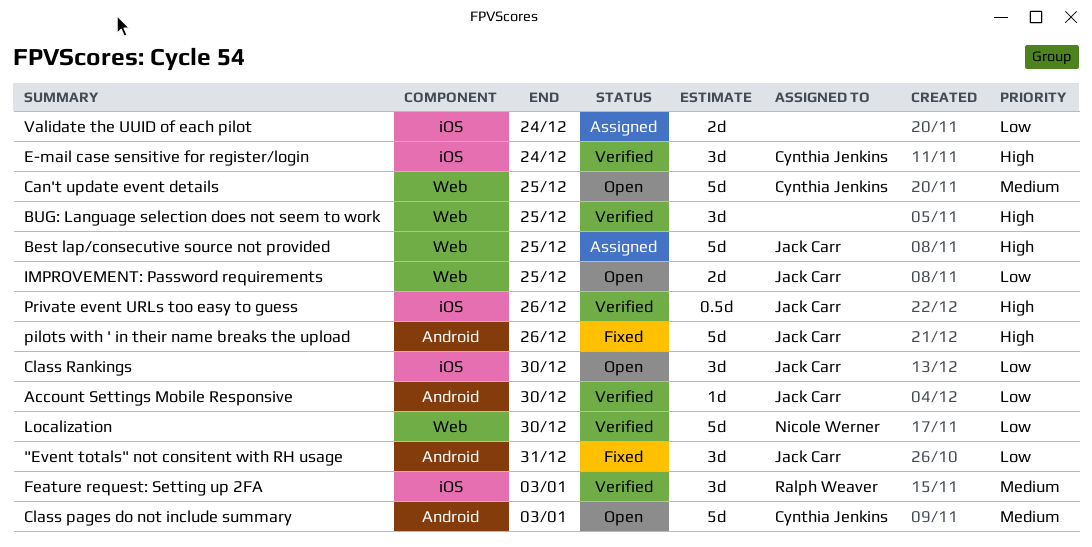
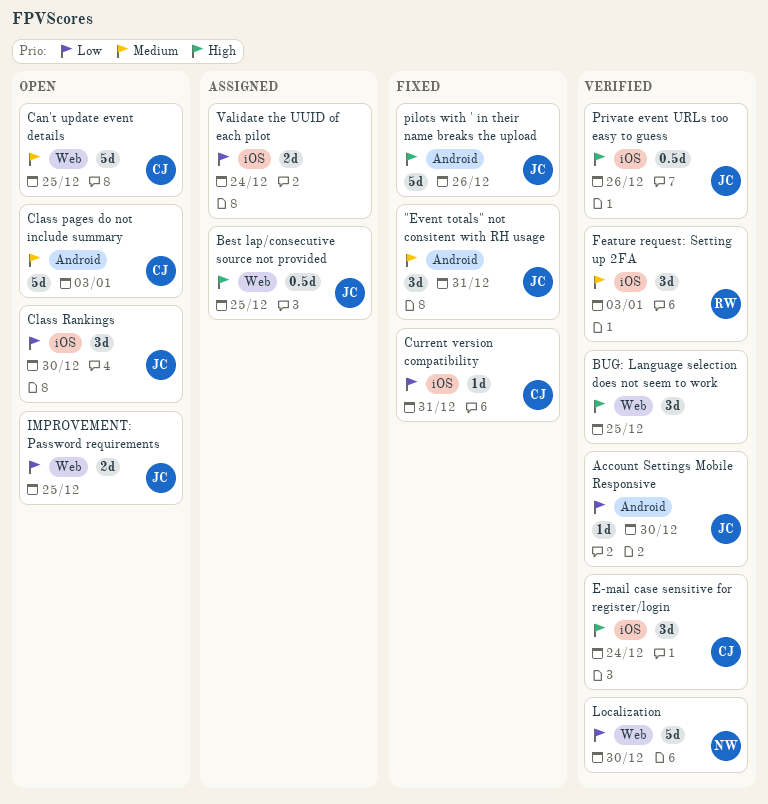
"Event totals" not consitent with RH usage, priority: Low -> Medium
Best lap/consecutive source not provided, estimate: 5d -> 0.5d
Current version compatibility: none -> present

